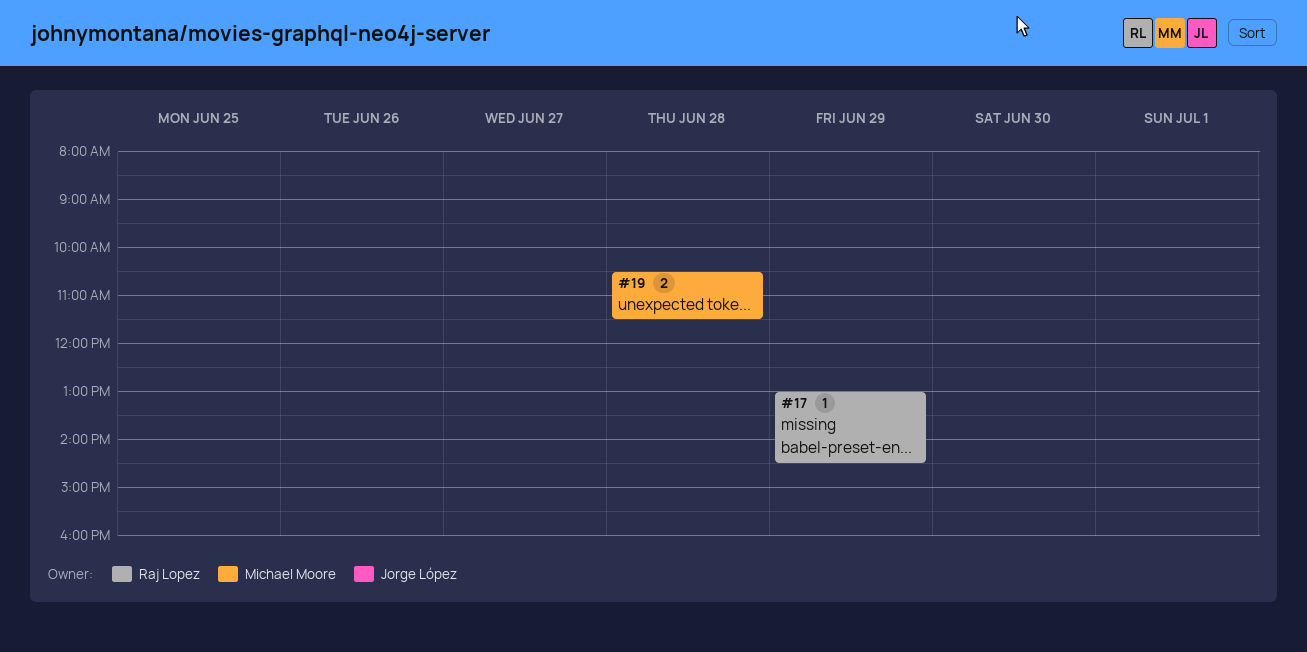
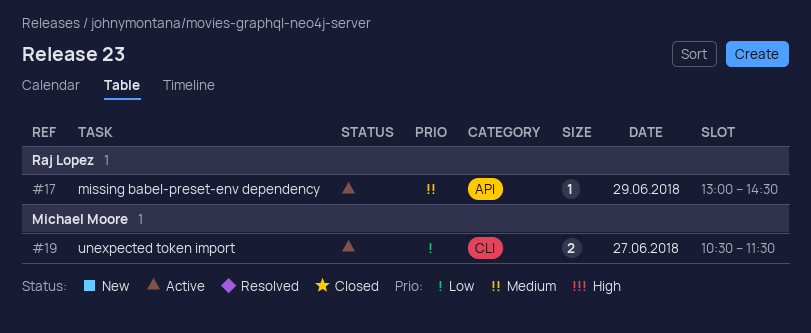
#19, day: Jun 28 -> Jun 27

